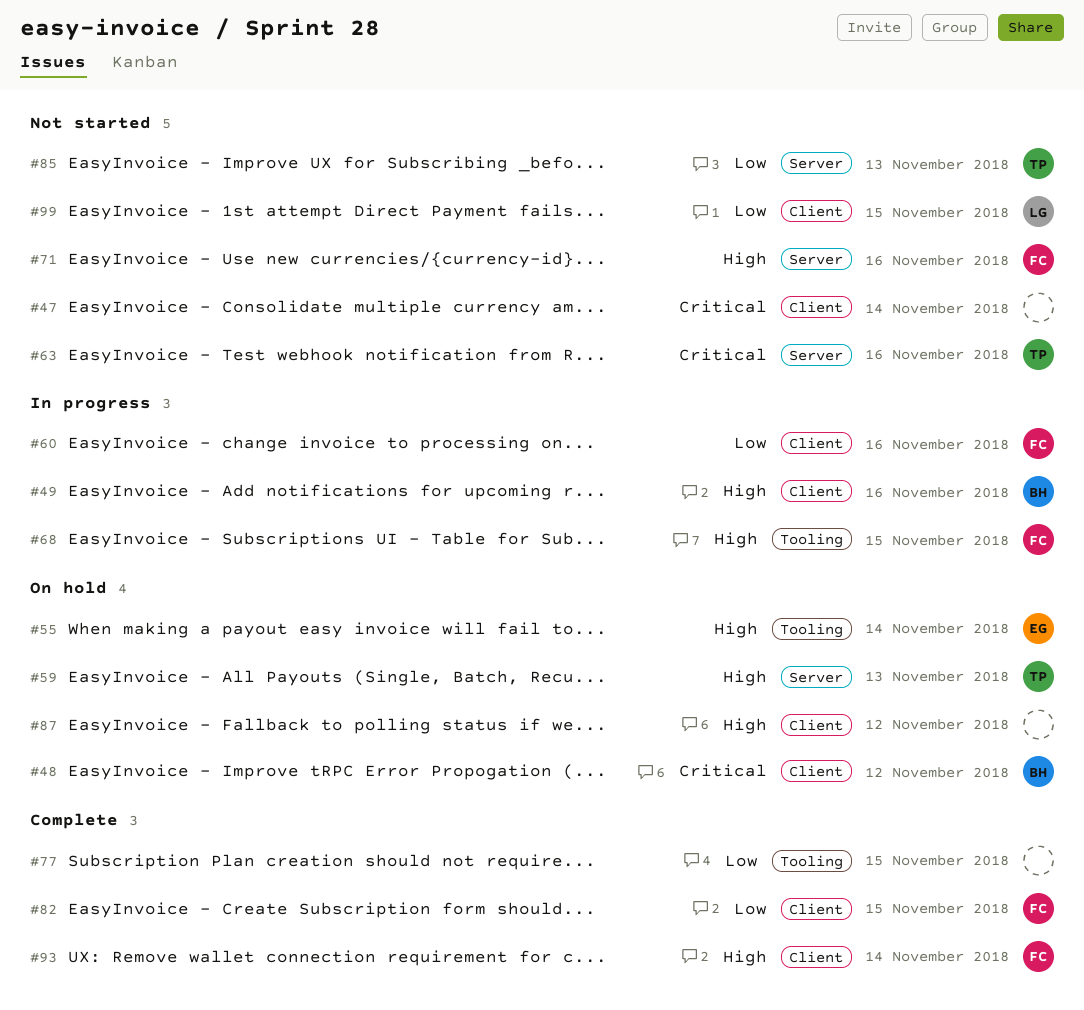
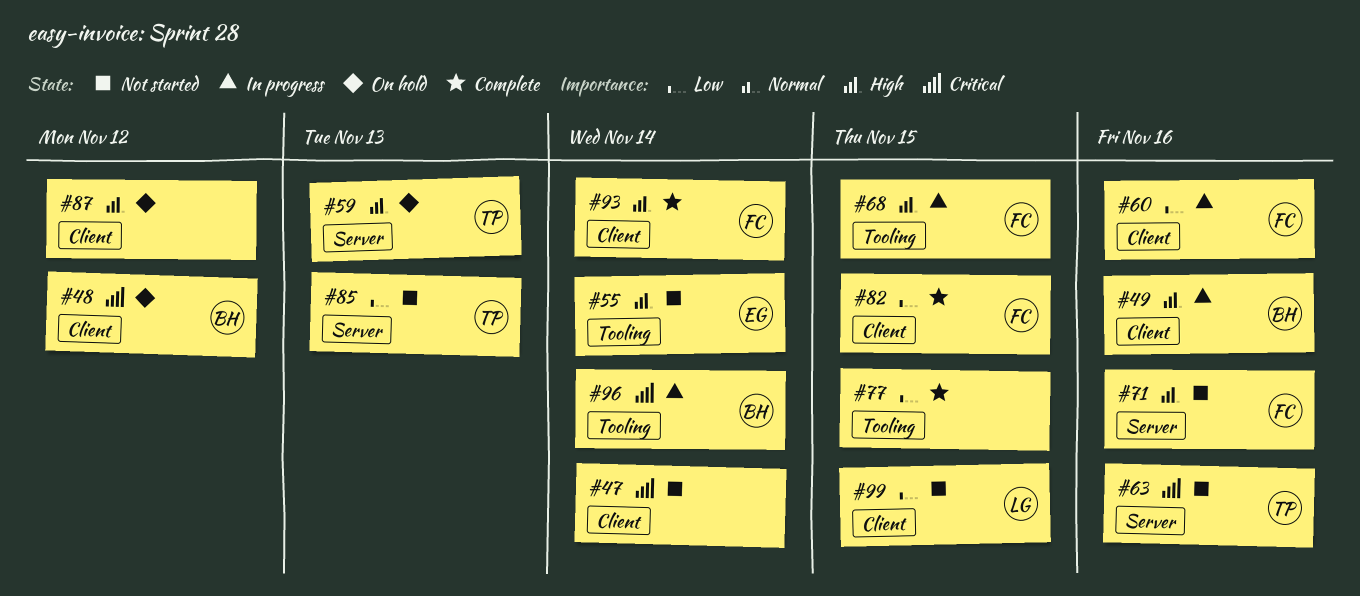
#55, status: On hold -> Not started
#96: none -> present

